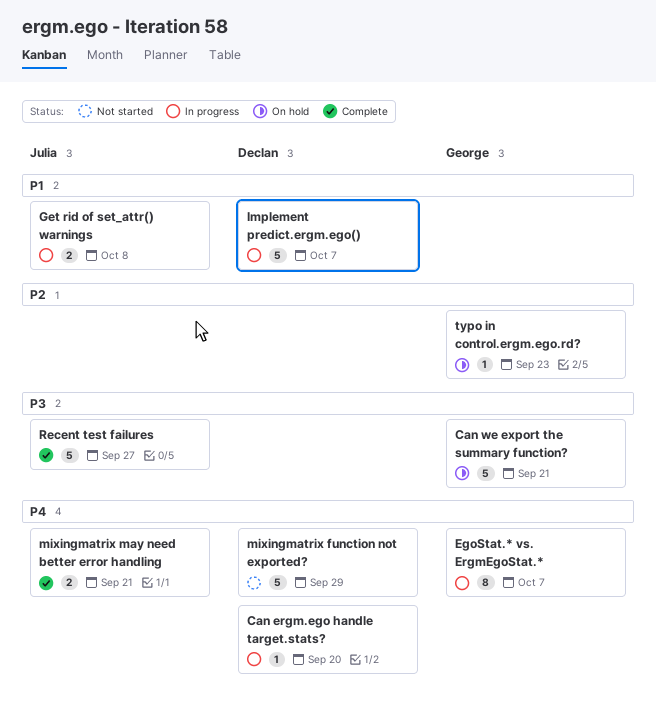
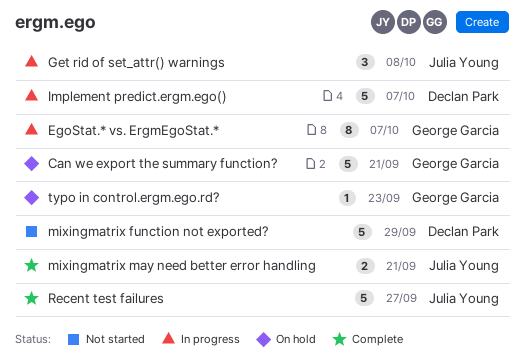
Can ergm.ego handle target.stats?: present -> none
Get rid of set_attr() warnings, estimate: 2 -> 3

